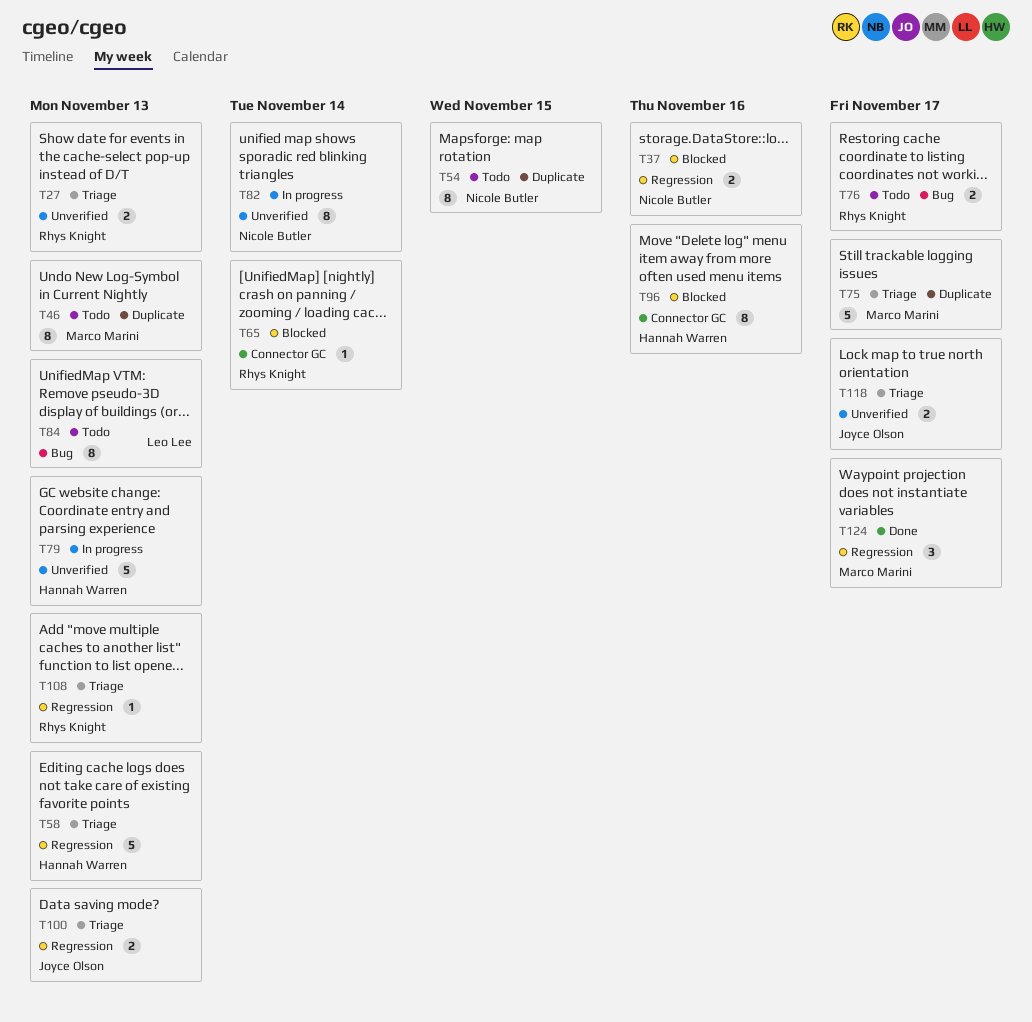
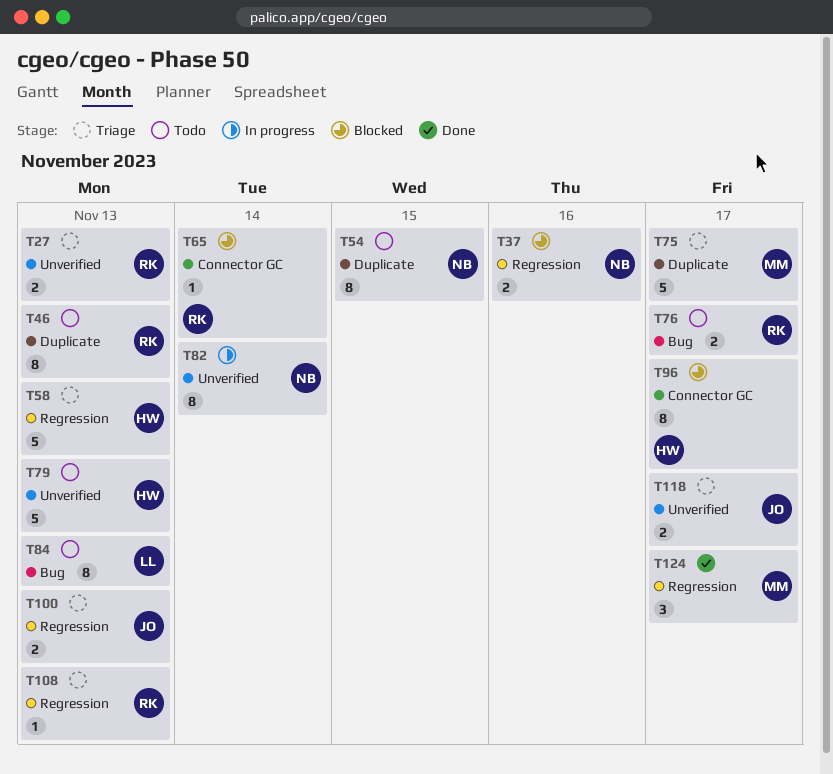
T46, owner: Marco Marini -> Rhys Knight
T79, status: In progress -> Todo
T96, due: Nov 16 -> Nov 17

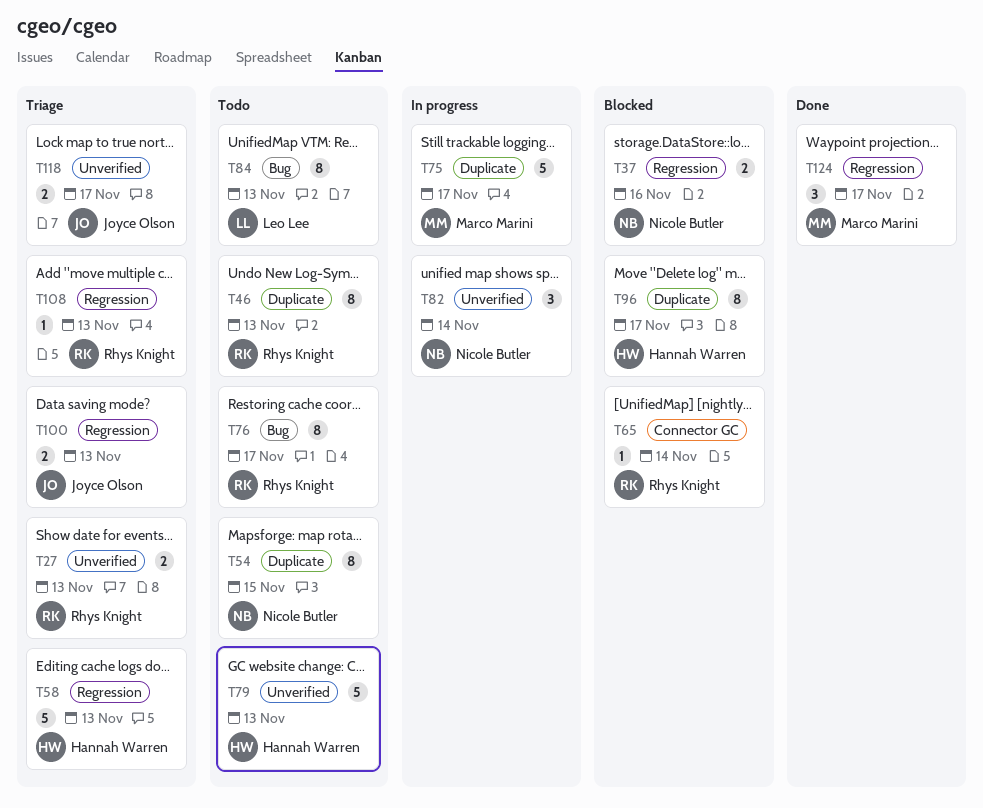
T75, status: Triage -> In progress
T76, estimate: 2 -> 8
T82, estimate: 8 -> 3
T96, label: Connector GC -> Duplicate

